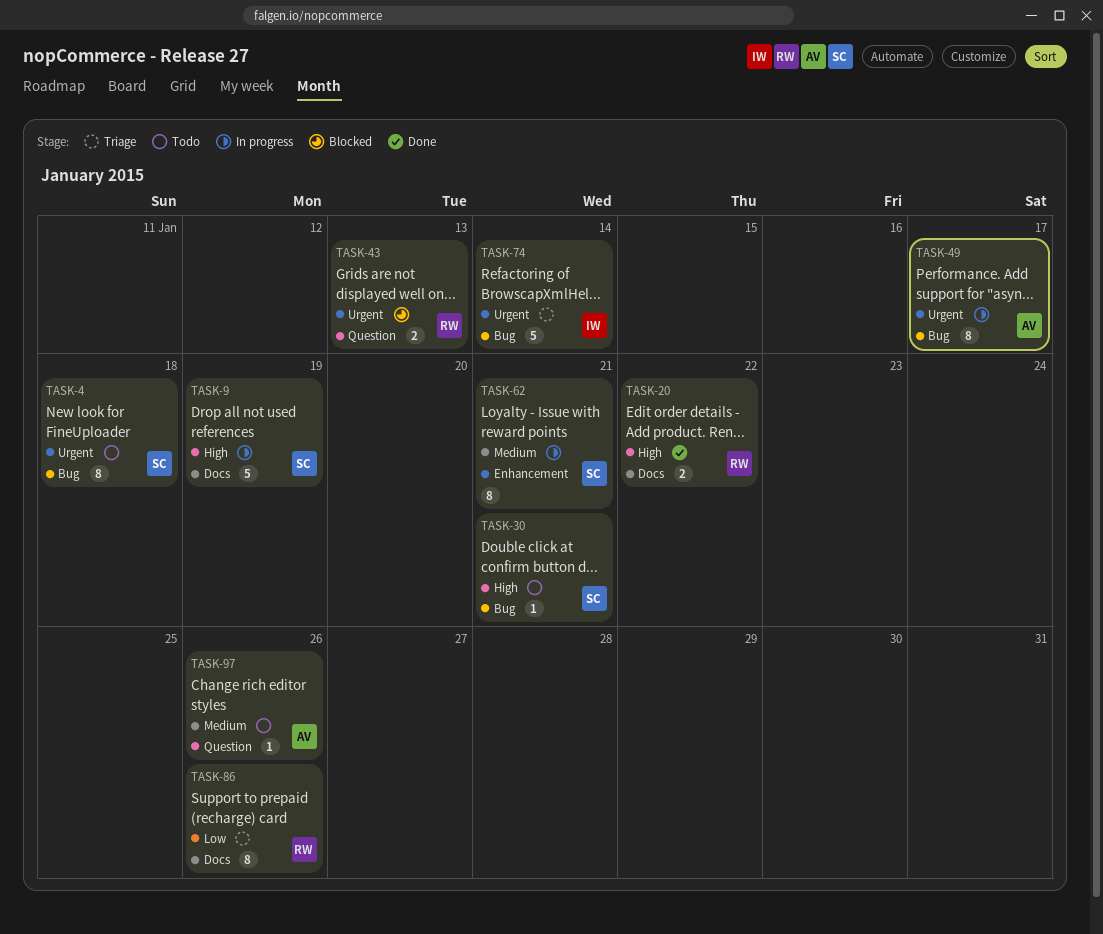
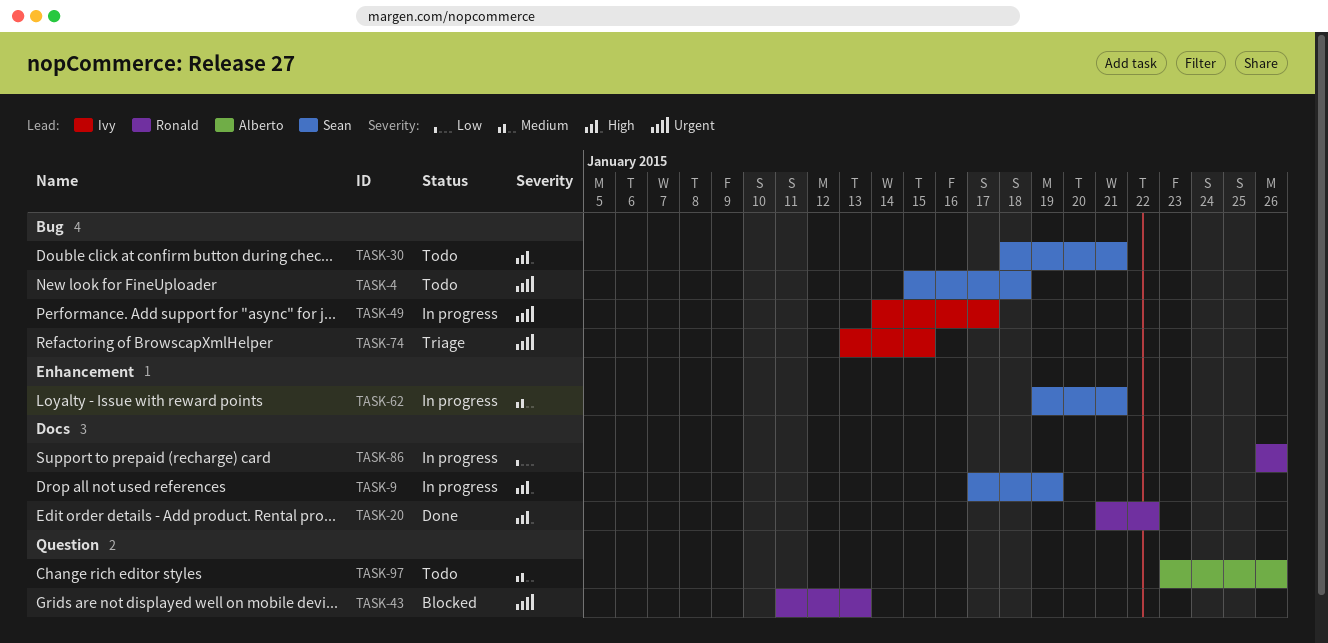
TASK-49, owner: Alberto -> Ivy
TASK-74, due: Jan 14 -> Jan 15
TASK-86, status: Triage -> In progress

